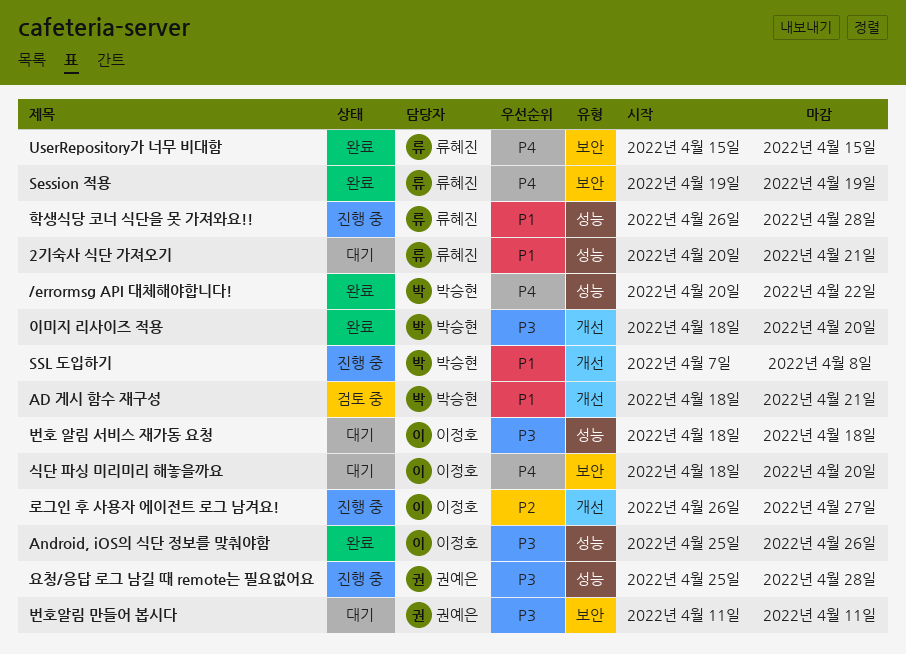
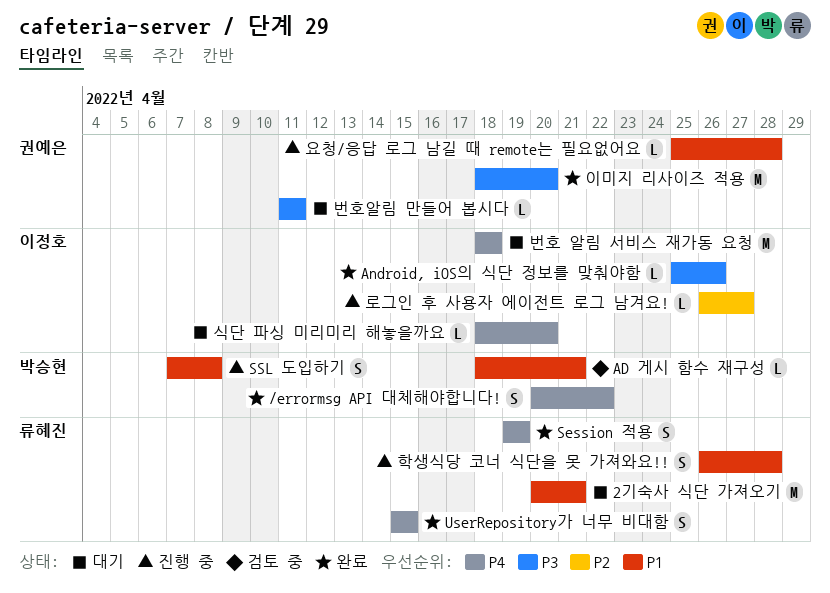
번호 알림 서비스 재가동 요청, priority: P3 -> P4
요청/응답 로그 남길 때 remote는 필요없어요, priority: P3 -> P1
이미지 리사이즈 적용, owner: 박승현 -> 권예은

